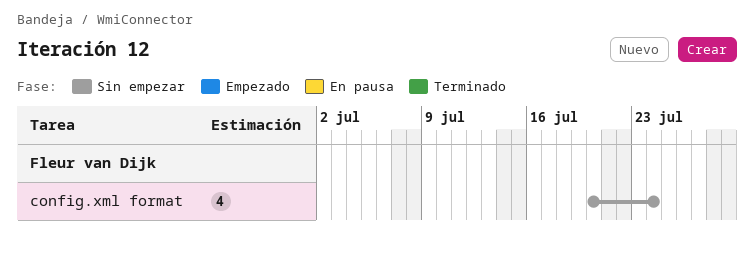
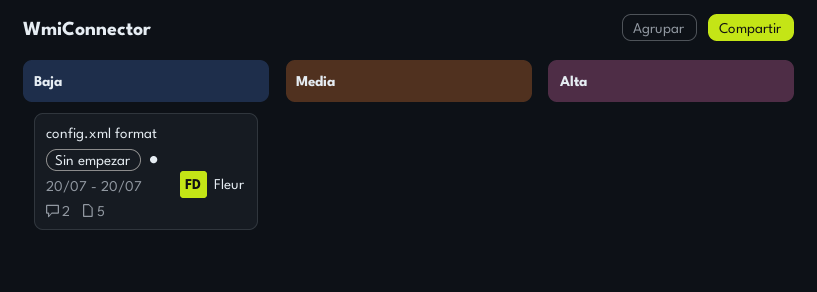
config.xml format, estimate: 4 -> 1
config.xml format, due: Jul 24 -> Jul 20

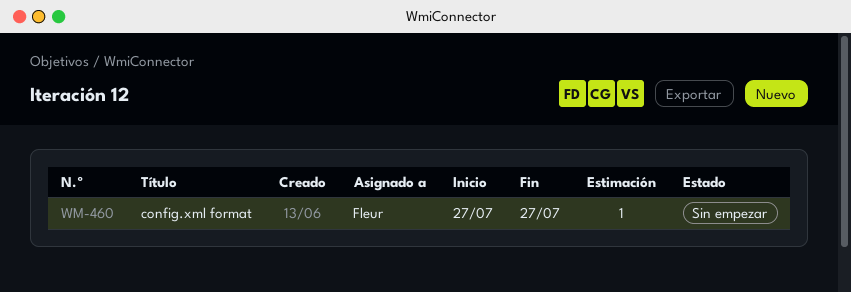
config.xml format, start: Jul 20 -> Jul 27
config.xml format, due: Jul 20 -> Jul 27

